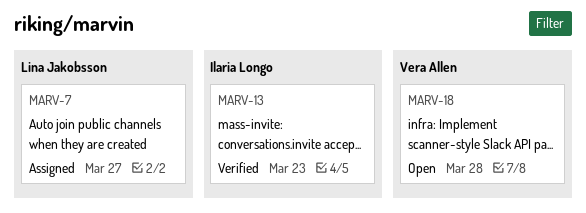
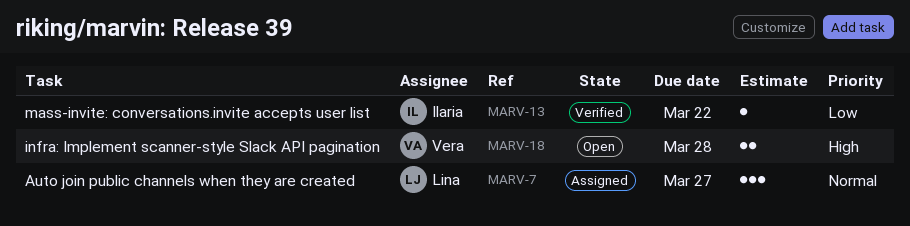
MARV-13, due: Mar 23 -> Mar 22

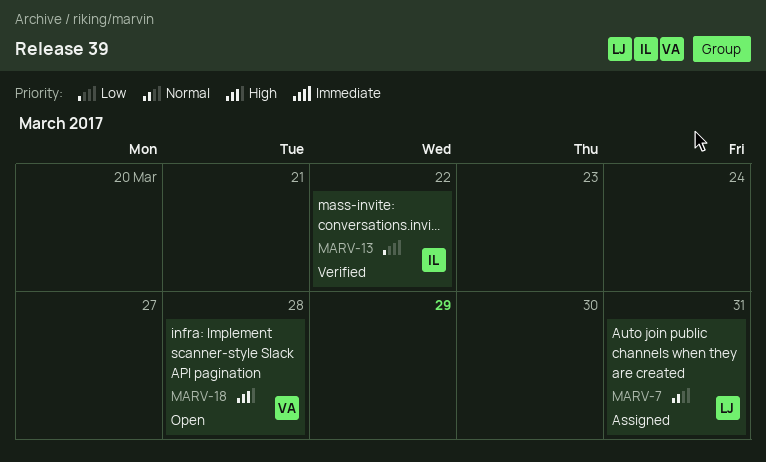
MARV-7, due: Mar 27 -> Mar 31

